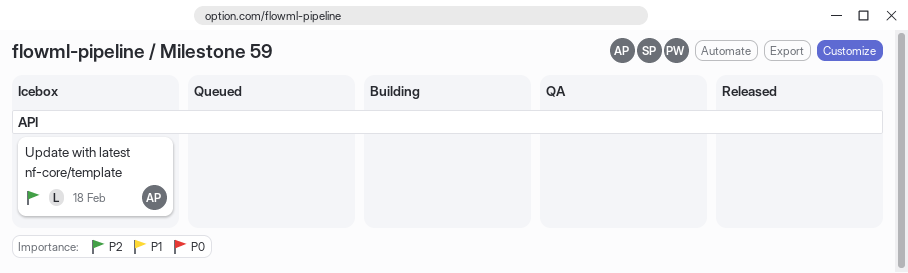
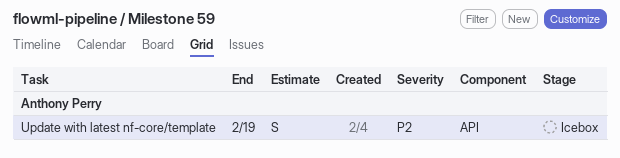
Update with latest nf-core/template, estimate: L -> S
Update with latest nf-core/template, due: Feb 18 -> Feb 19

